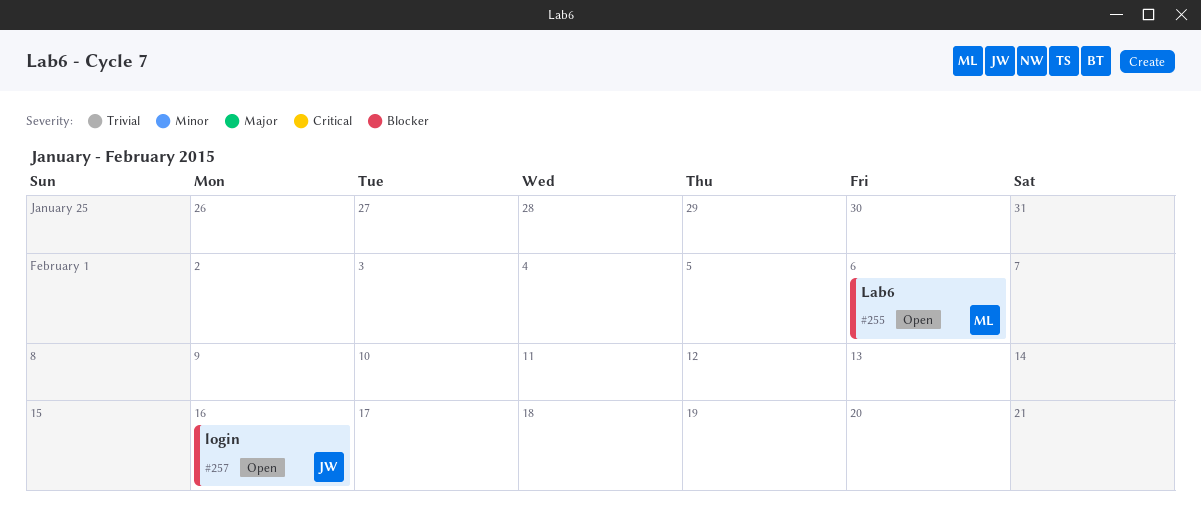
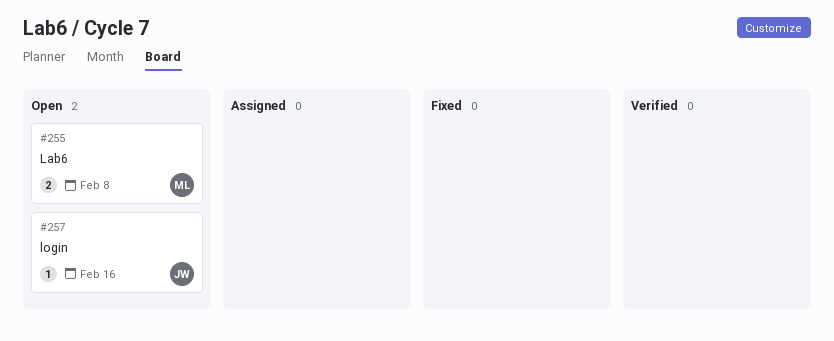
#255, due: Feb 6 -> Feb 8

